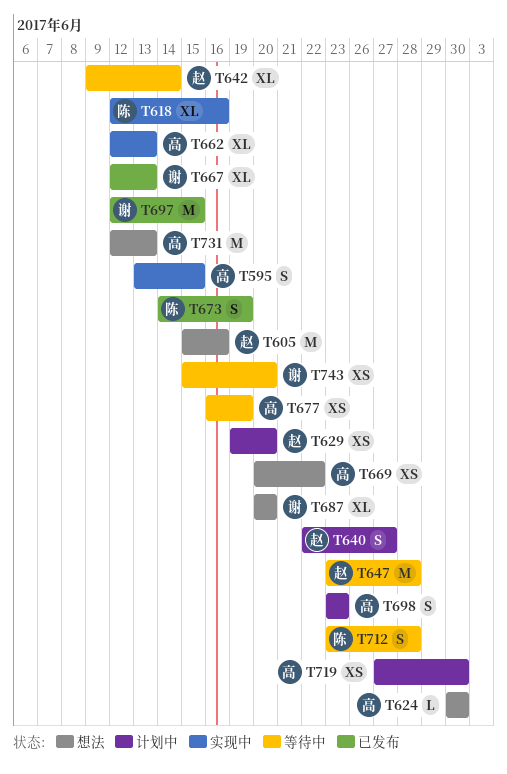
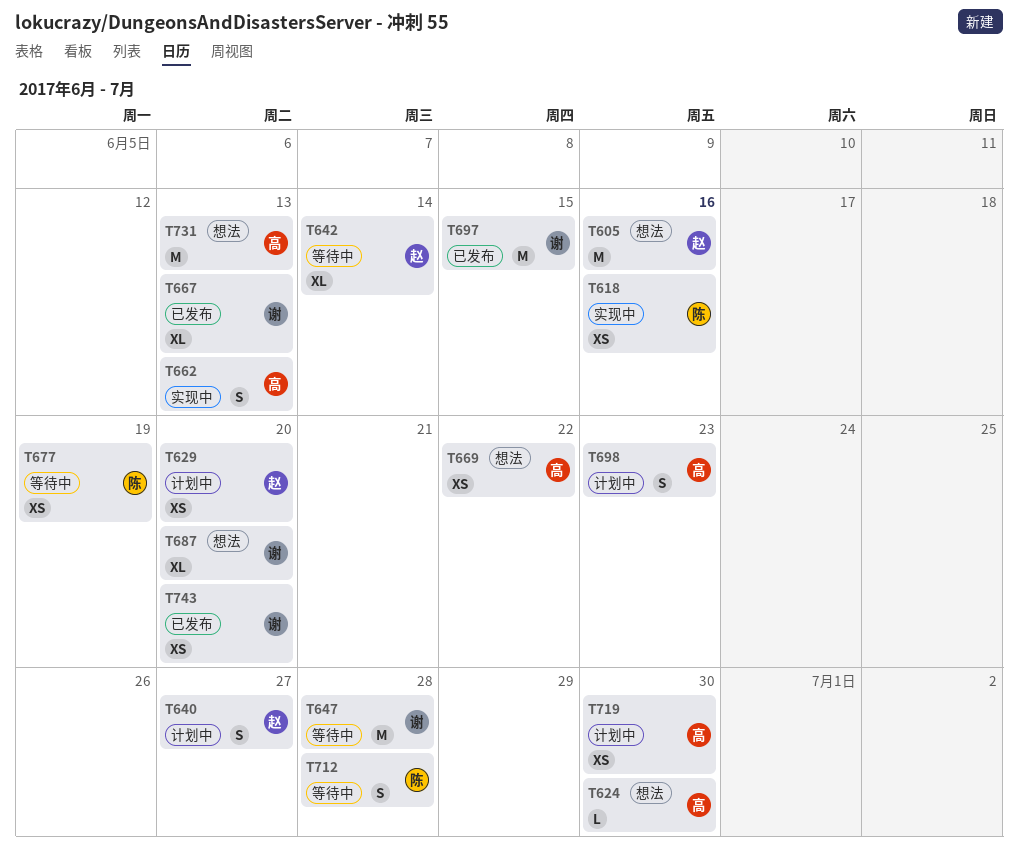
T595: present -> none
T618, estimate: XL -> XS
T647, owner: 赵 -> 谢
T662, estimate: XL -> S
T673: present -> none
T677, owner: 高 -> 陈
T743, status: 等待中 -> 已发布

